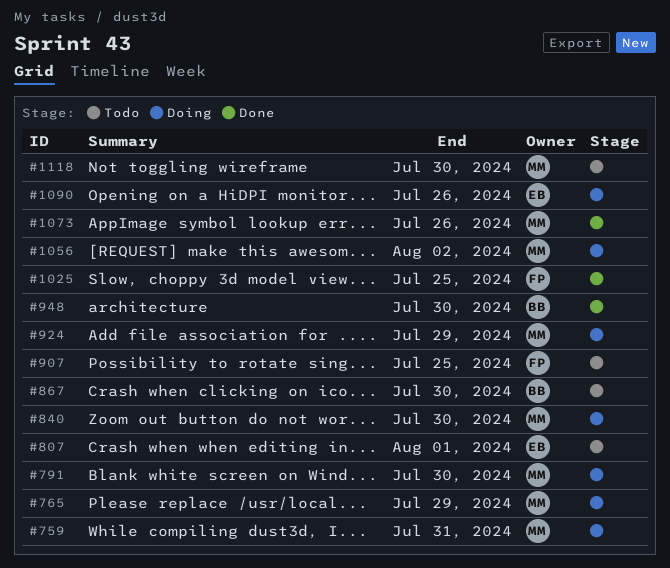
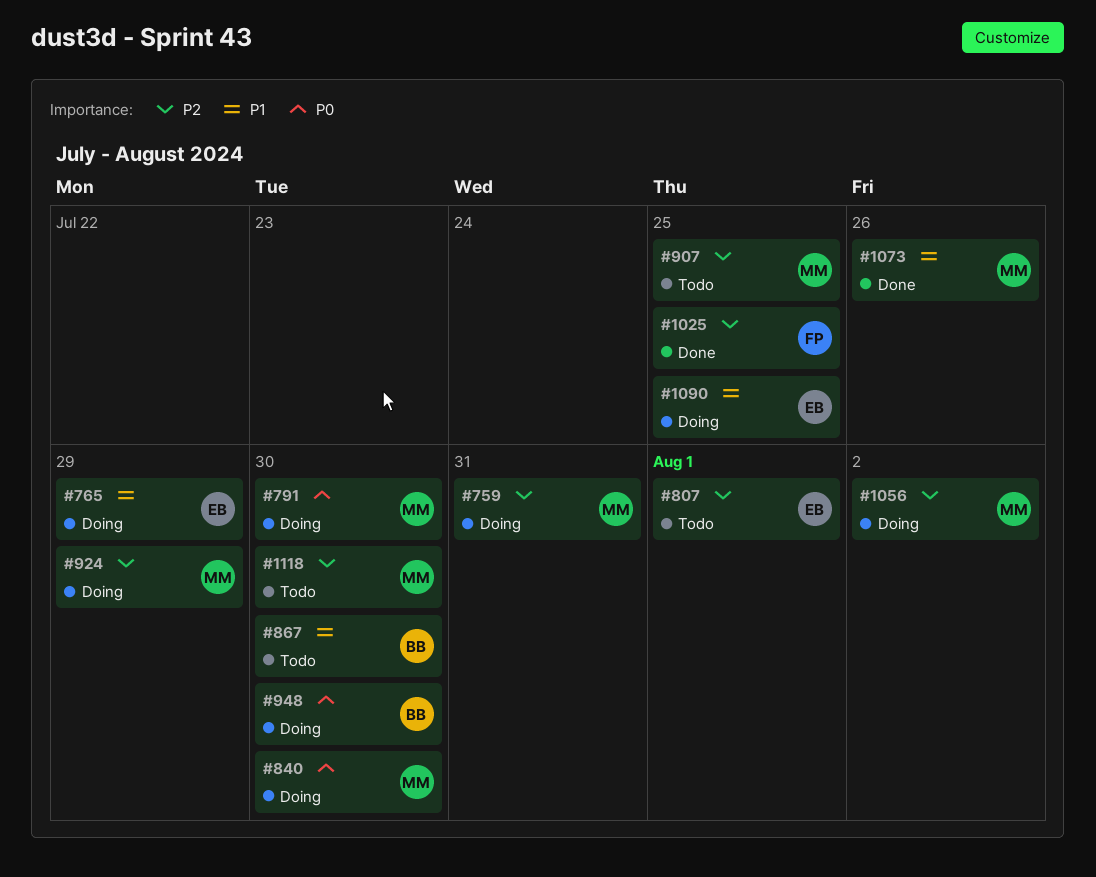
#765, owner: MM -> EB
#907, owner: FP -> MM
#948, status: Done -> Doing
#1090, due: Jul 26 -> Jul 25

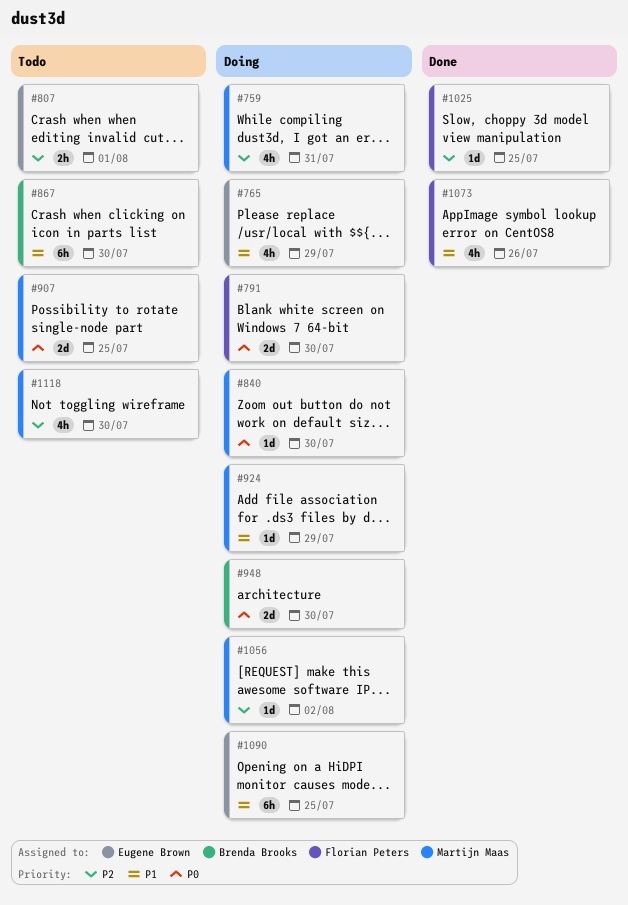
#791, owner: Martijn Maas -> Florian Peters
#907, priority: P2 -> P0
#924, priority: P2 -> P1
#1073, owner: Martijn Maas -> Florian Peters

